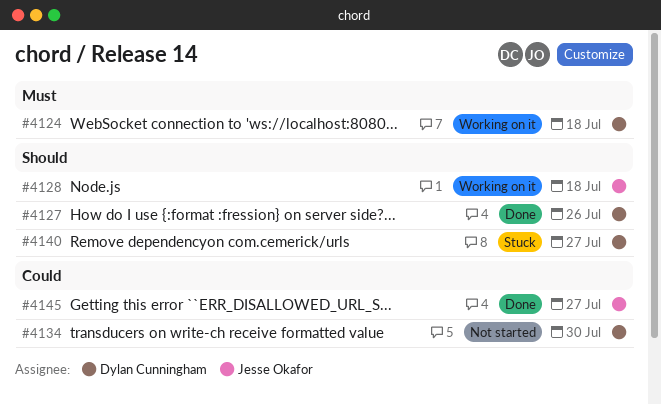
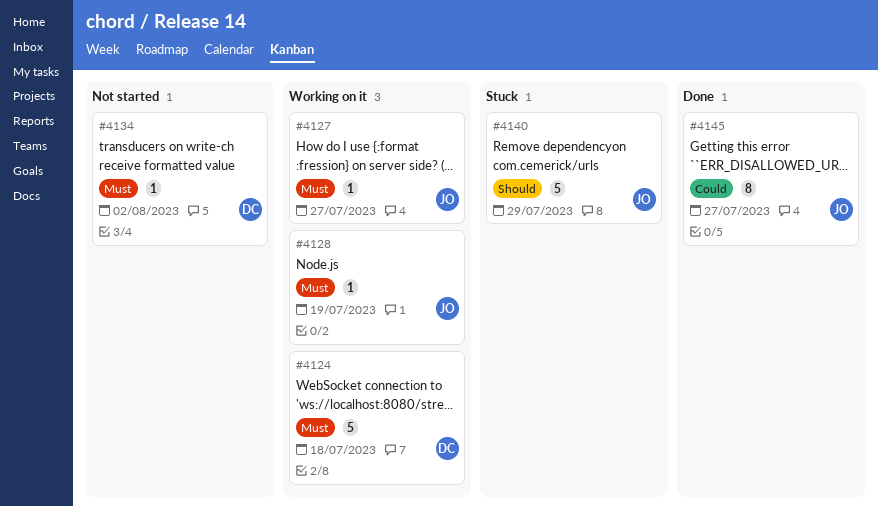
#4127, status: Done -> Working on it
#4127, owner: Dylan Cunningham -> Jesse Okafor
#4127, priority: Should -> Must
#4127, due: Jul 26 -> Jul 27
#4128, priority: Should -> Must
#4128, due: Jul 18 -> Jul 19
#4134, priority: Could -> Must
#4134, due: Jul 30 -> Aug 2
#4140, owner: Dylan Cunningham -> Jesse Okafor
#4140, due: Jul 27 -> Jul 29

